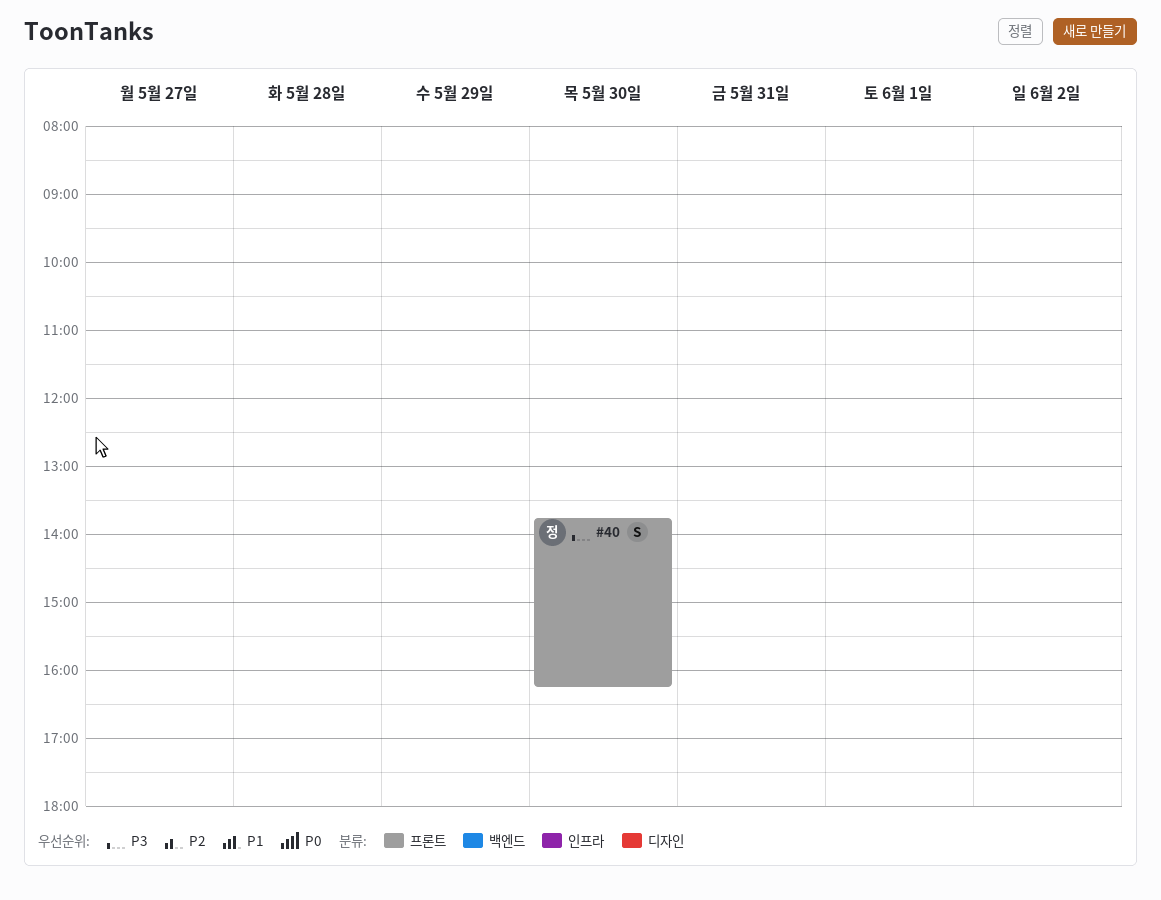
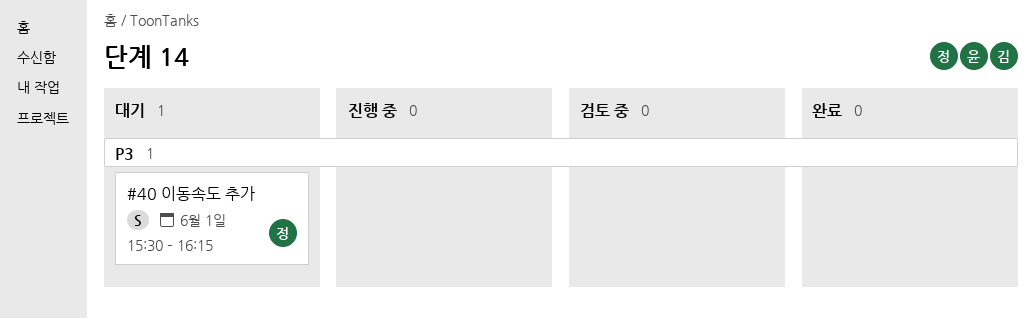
#40, day: May 30 -> Jun 1
#40, begins: 13:45 -> 15:30

